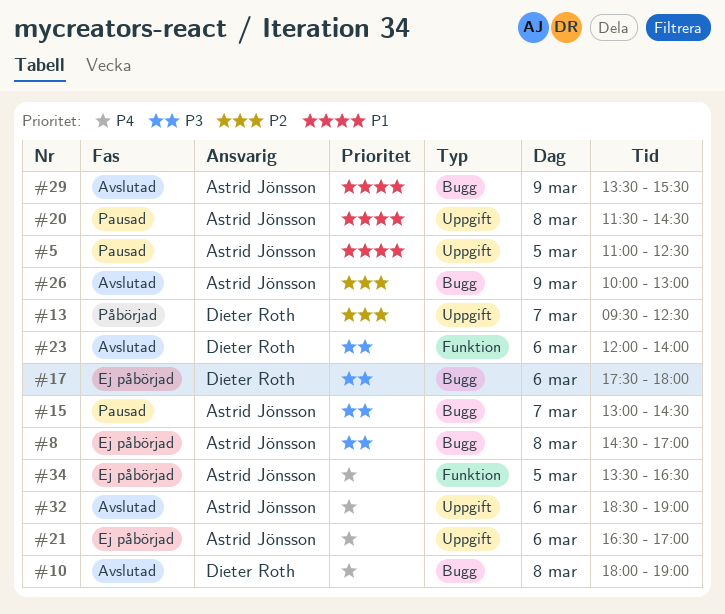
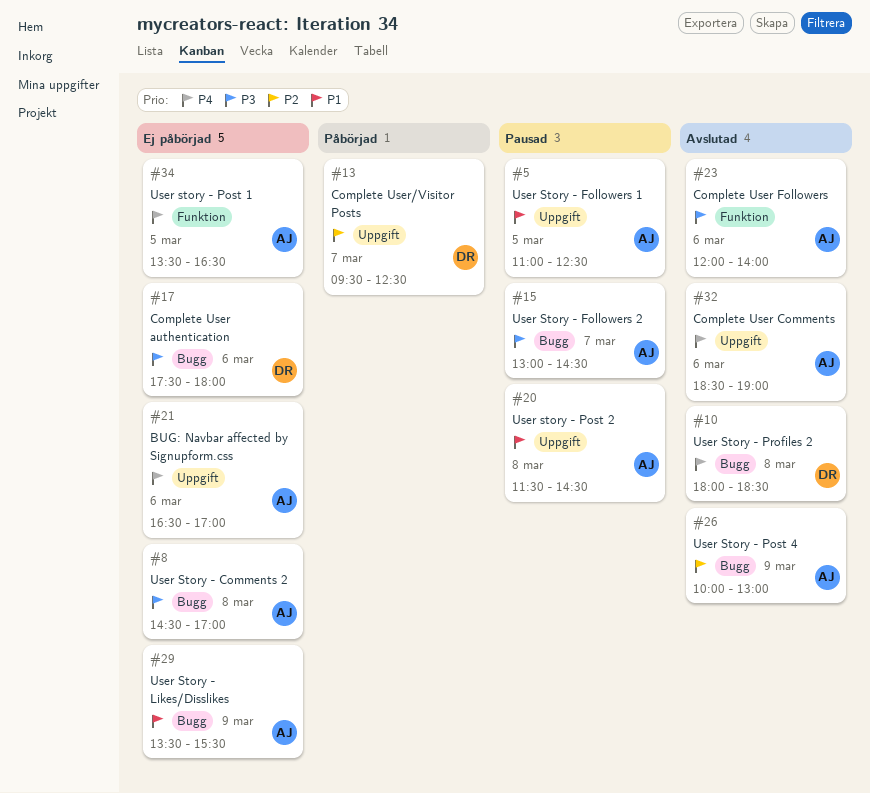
#10, ends: 19:00 -> 18:30
#23, owner: Dieter Roth -> Astrid Jönsson
#29, status: Avslutad -> Ej påbörjad

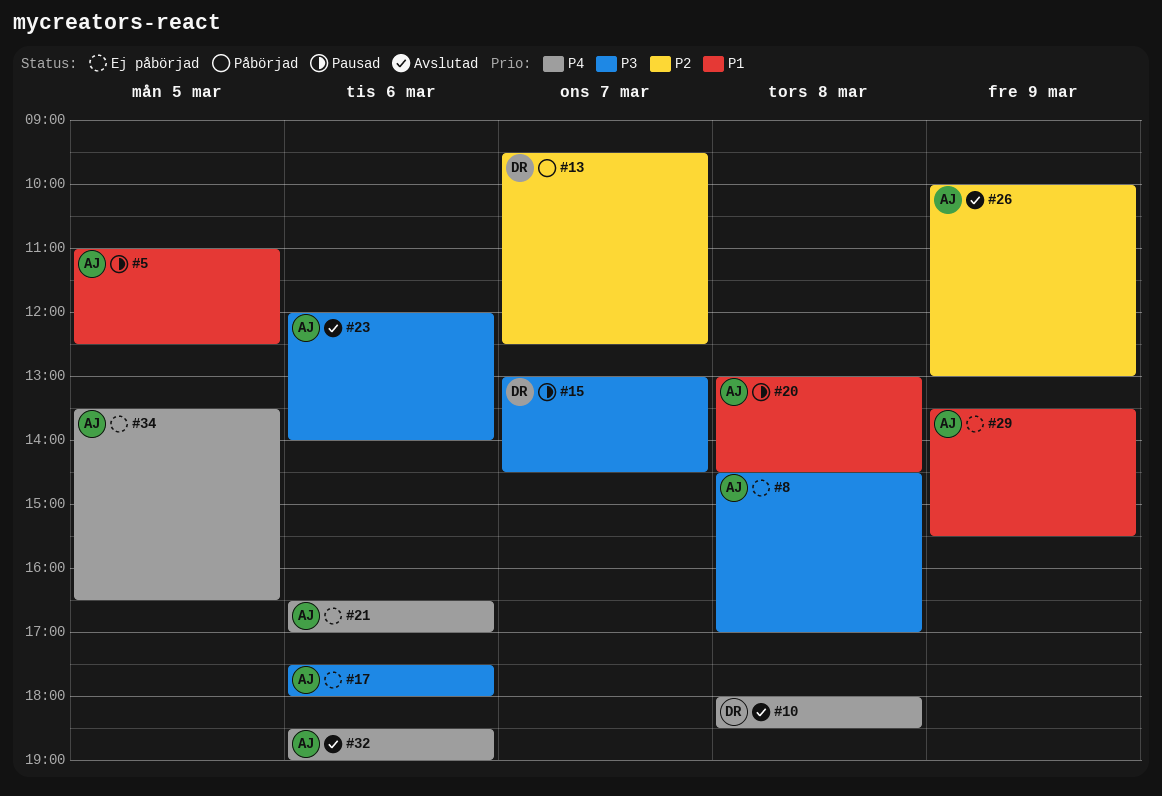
#15, owner: AJ -> DR
#17, owner: DR -> AJ
#20, begins: 11:30 -> 13:00

